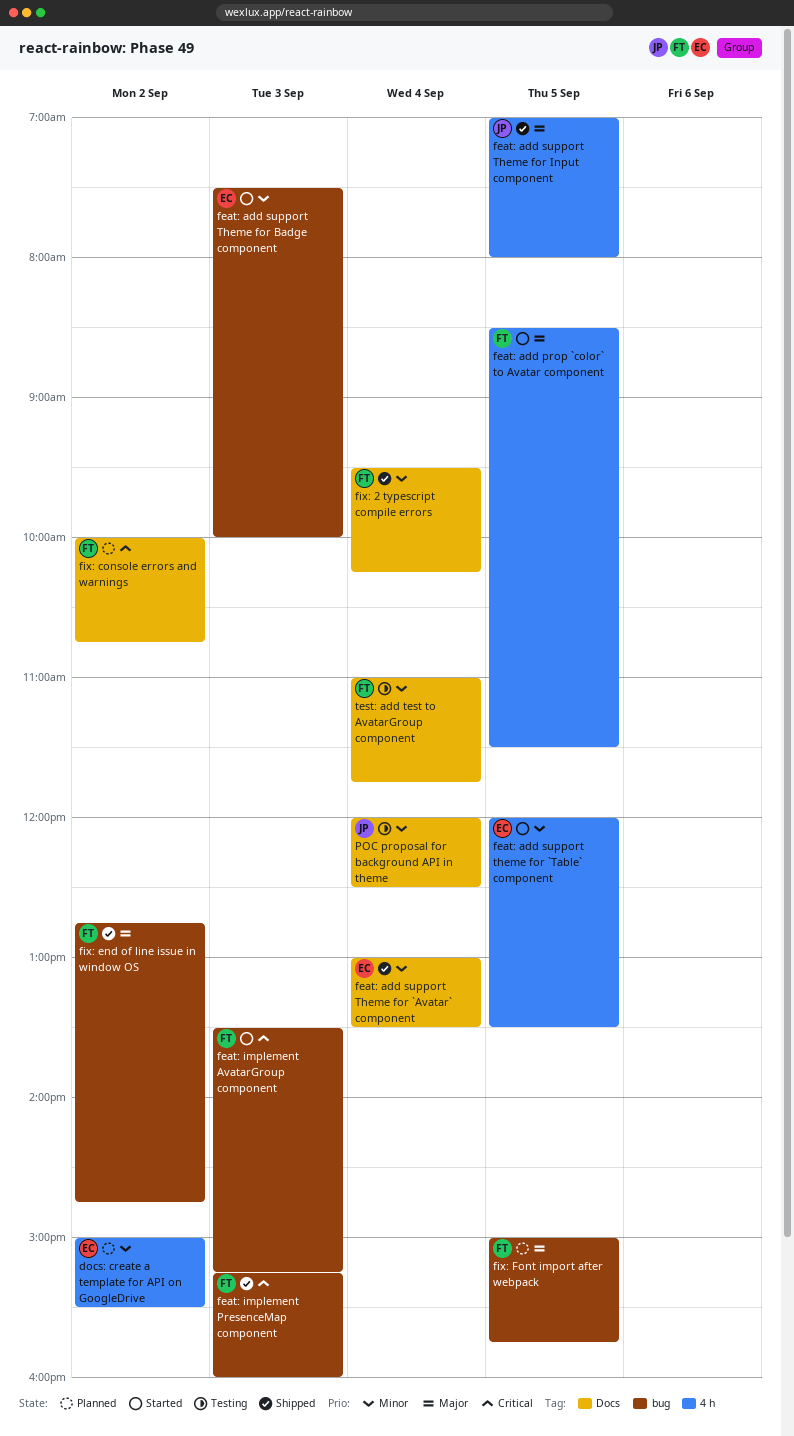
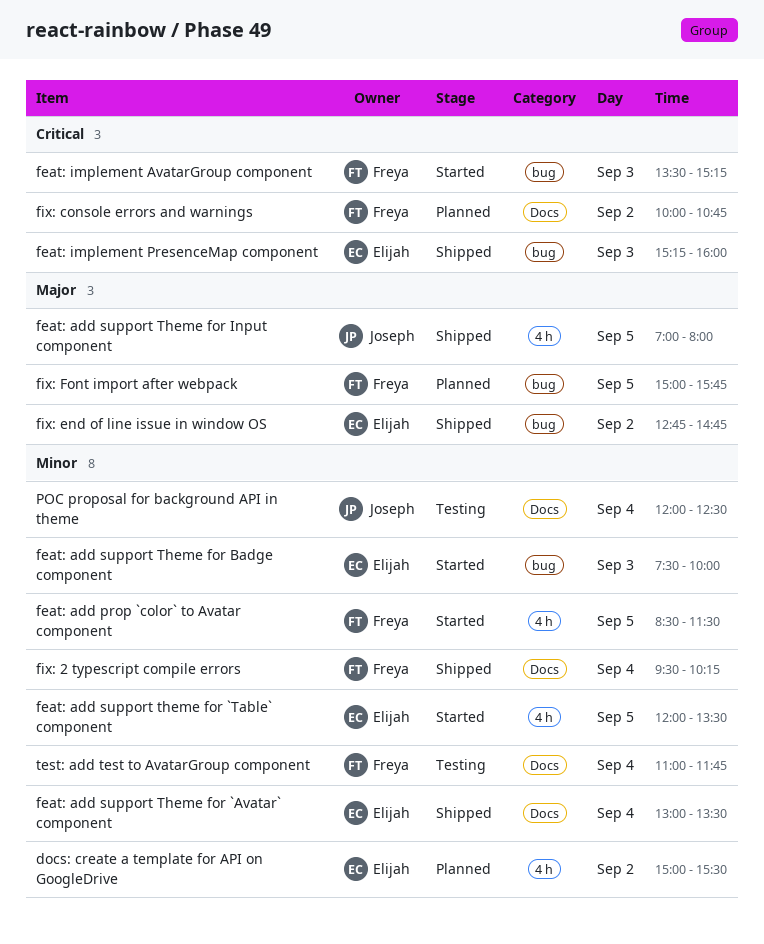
feat: add prop `color` to Avatar component, priority: Major -> Minor
feat: implement PresenceMap component, owner: Freya -> Elijah
fix: end of line issue in window OS, owner: Freya -> Elijah

